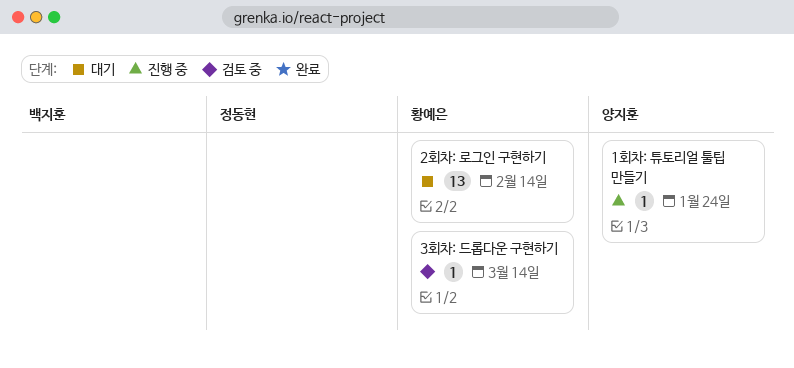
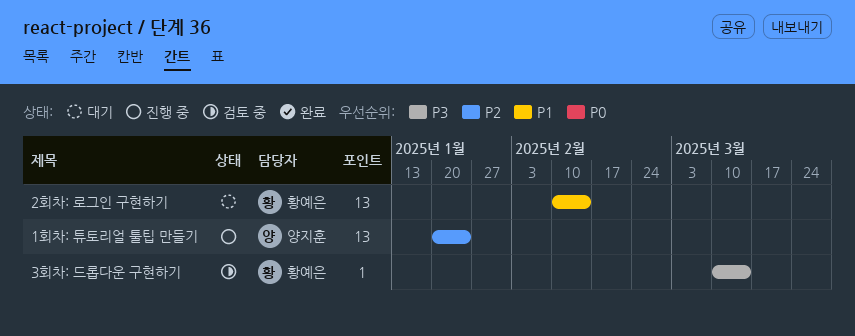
1회차: 튜토리얼 툴팁 만들기, estimate: 1 -> 13

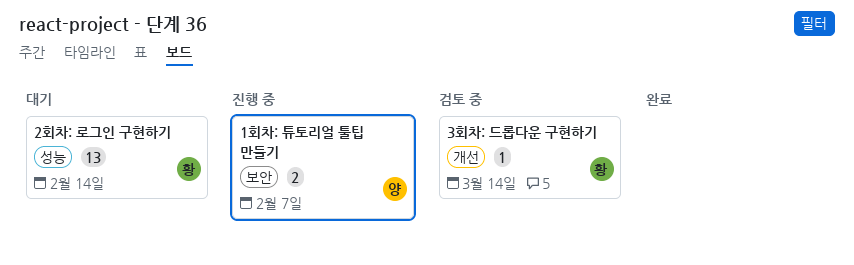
1회차: 튜토리얼 툴팁 만들기, estimate: 13 -> 2
1회차: 튜토리얼 툴팁 만들기, due: Jan 24 -> Feb 7

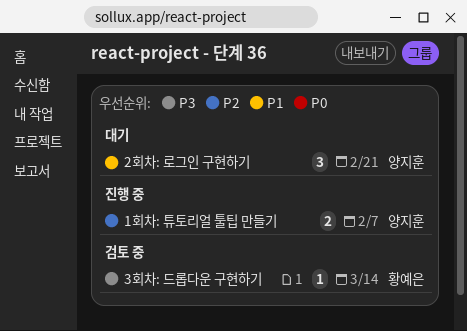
2회차: 로그인 구현하기, owner: 황예은 -> 양지훈
2회차: 로그인 구현하기, estimate: 13 -> 3
2회차: 로그인 구현하기, due: Feb 14 -> Feb 21

